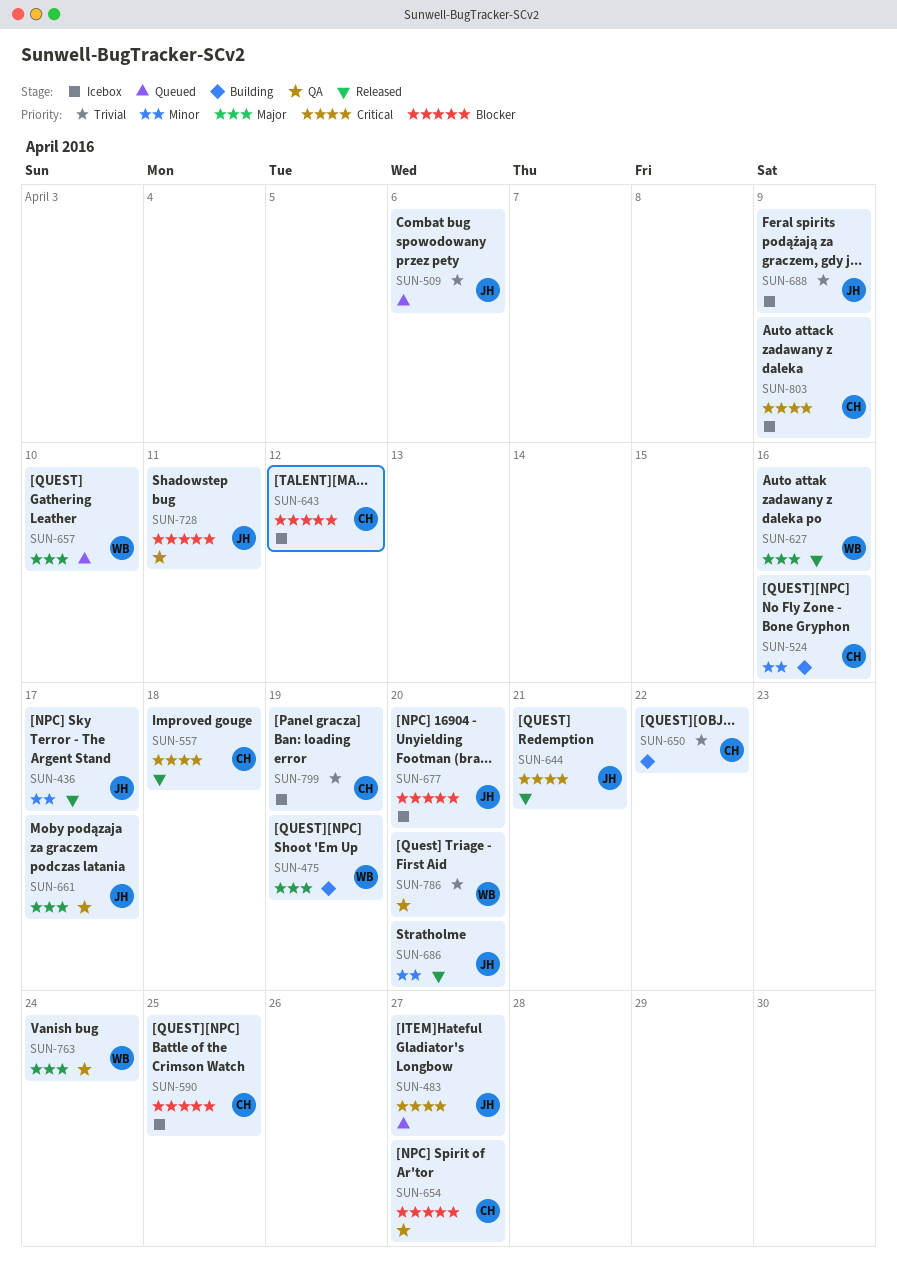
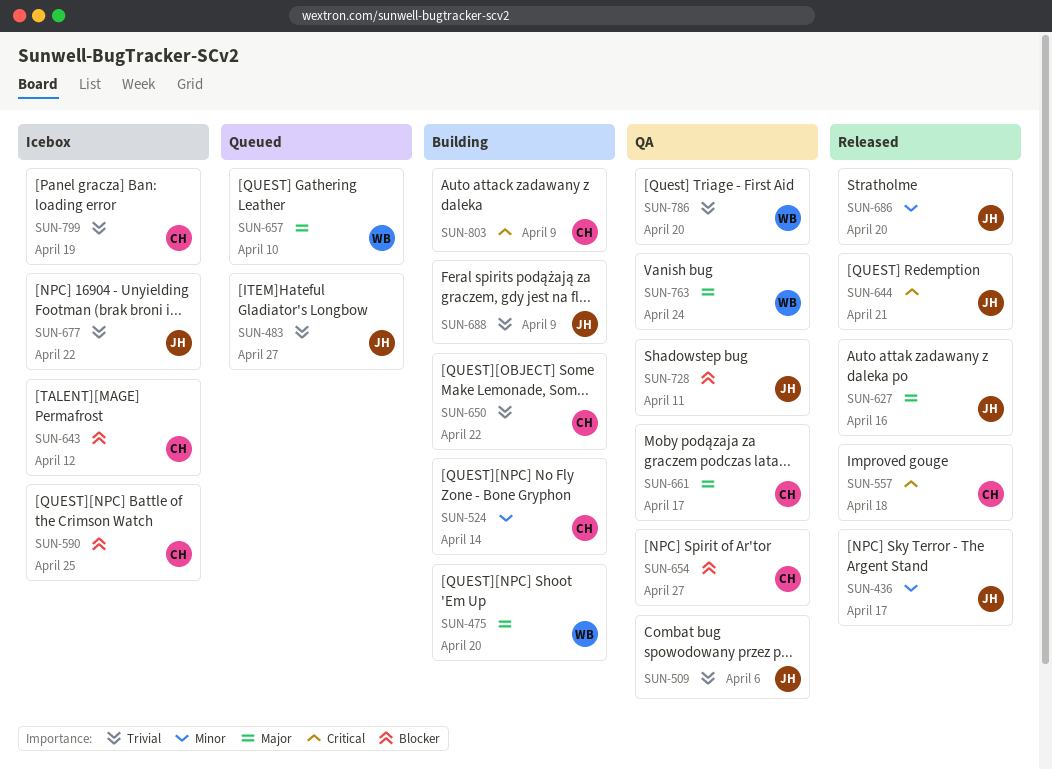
SUN-475, due: Apr 19 -> Apr 20
SUN-483, priority: Critical -> Trivial
SUN-509, status: Queued -> QA
SUN-524, due: Apr 16 -> Apr 14
SUN-627, owner: WB -> JH
SUN-661, owner: JH -> CH
SUN-677, priority: Blocker -> Trivial
SUN-677, due: Apr 20 -> Apr 22
SUN-688, status: Icebox -> Building
SUN-803, status: Icebox -> Building

